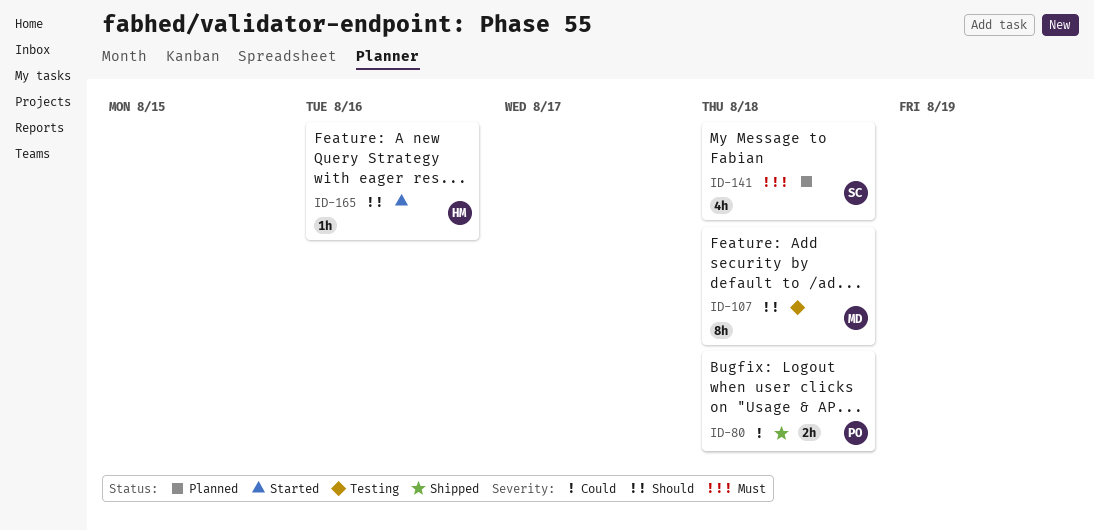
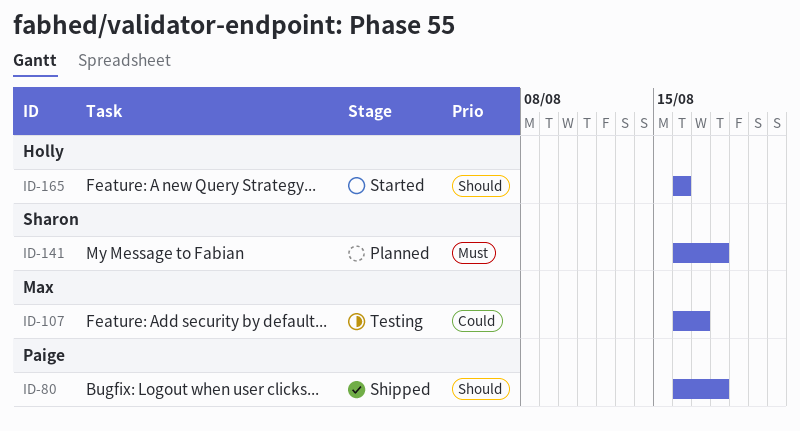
ID-80, priority: Could -> Should
ID-107, priority: Should -> Could
ID-107, due: Aug 18 -> Aug 17

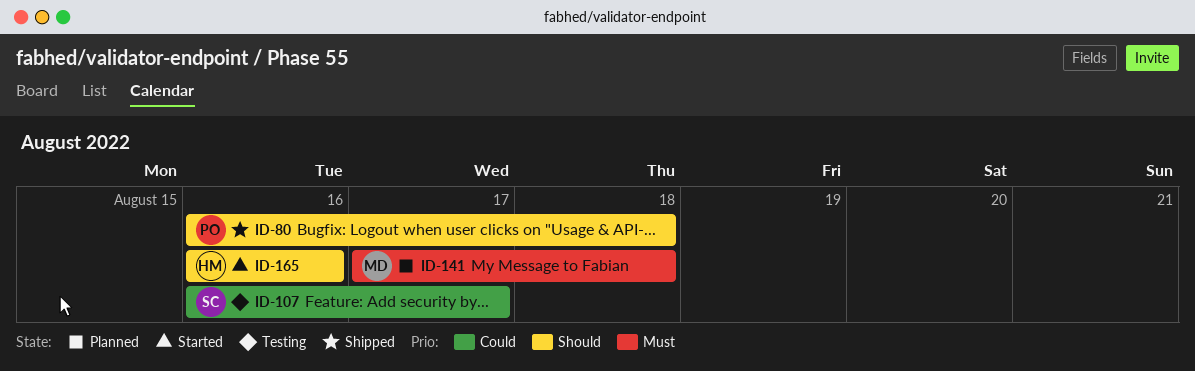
ID-107, owner: Max -> Sharon
ID-141, owner: Sharon -> Max
ID-141, start: Aug 16 -> Aug 17

